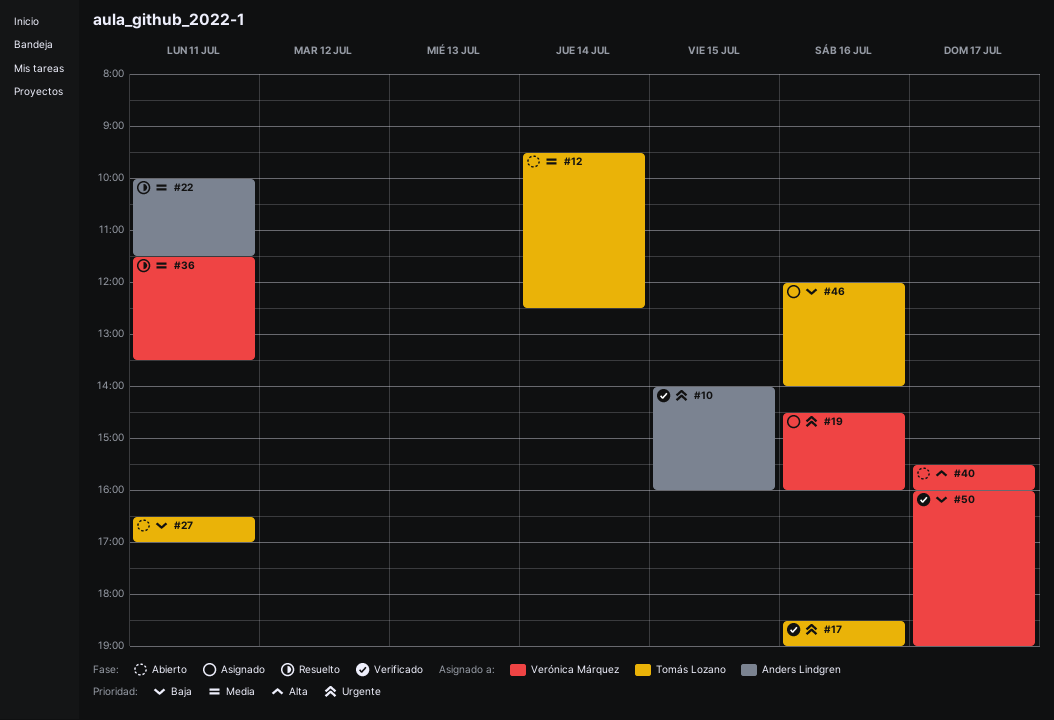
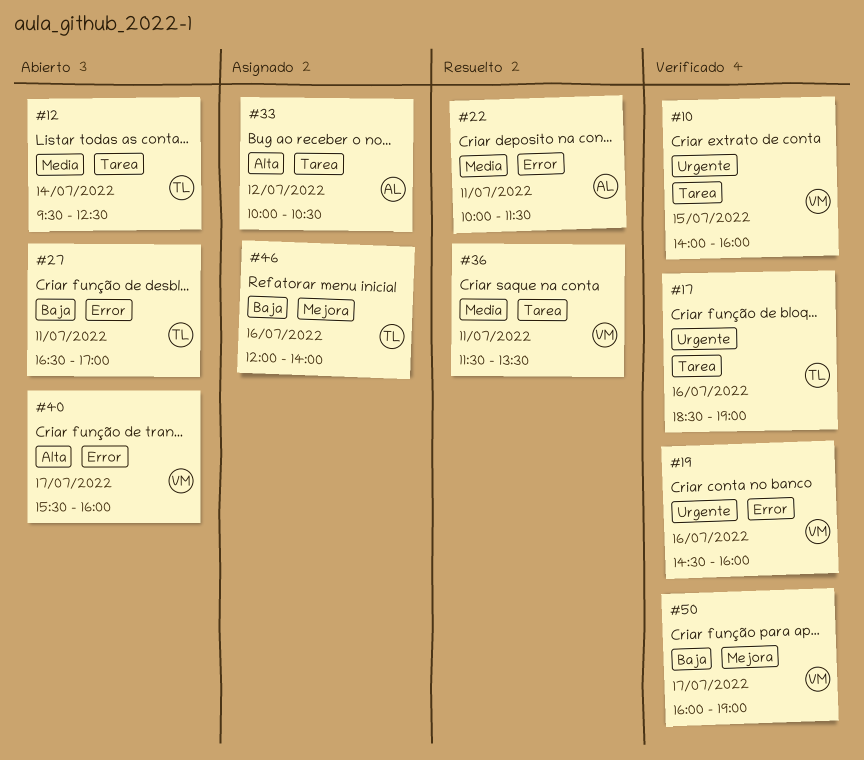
#10, owner: Anders Lindgren -> Verónica Márquez
#19, status: Asignado -> Verificado
#33: none -> present

